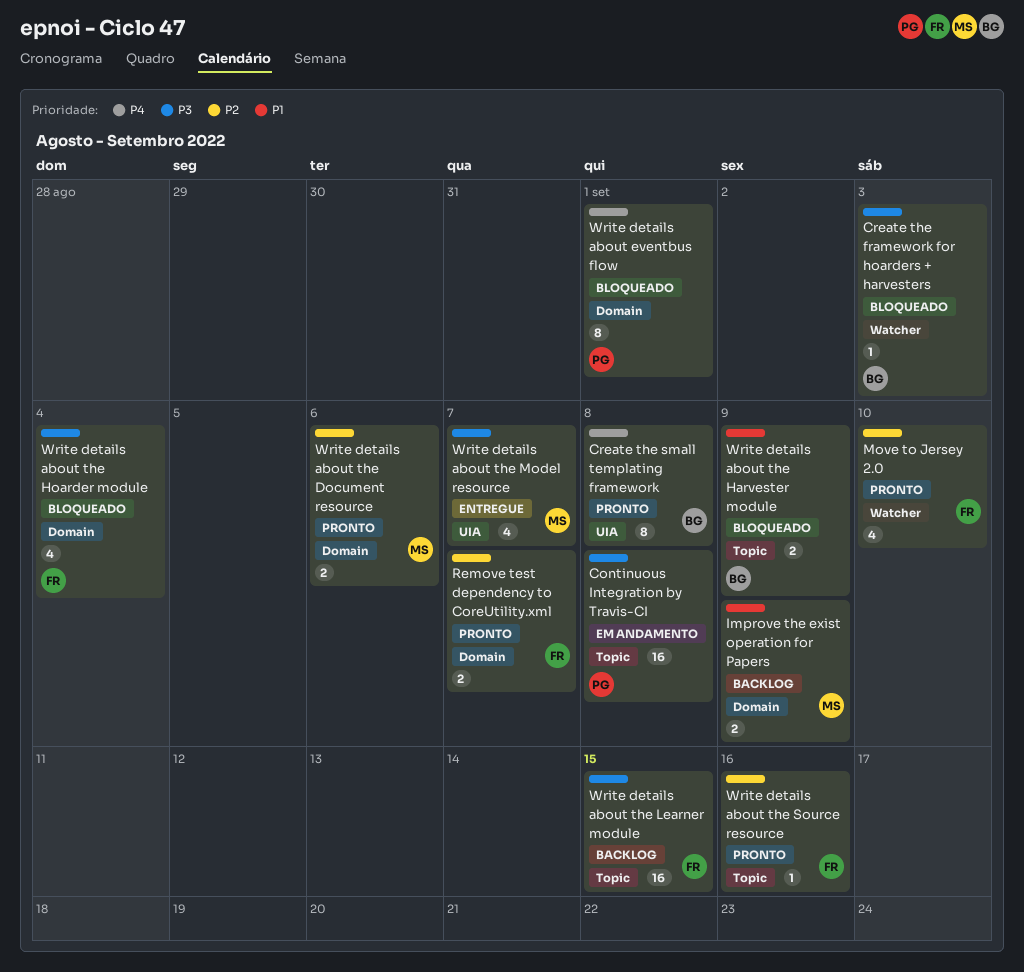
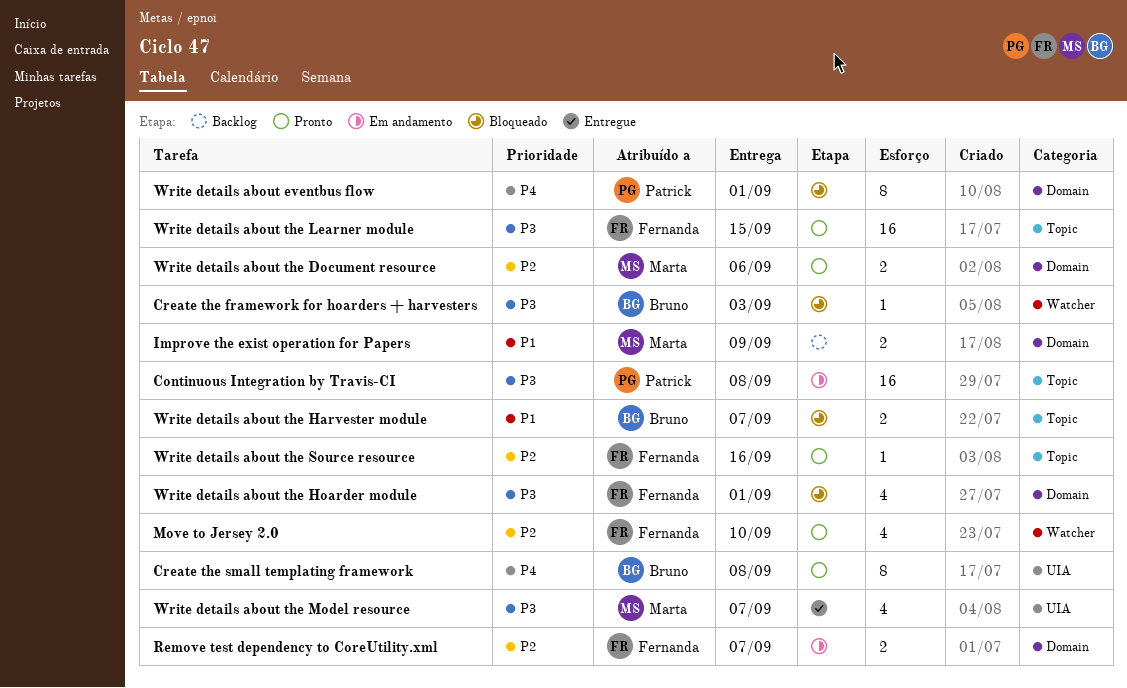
Remove test dependency to CoreUtility.xml, status: Pronto -> Em andamento
Write details about the Harvester module, due: Sep 9 -> Sep 7
Write details about the Hoarder module, due: Sep 4 -> Sep 1
Write details about the Learner module, status: Backlog -> Pronto

